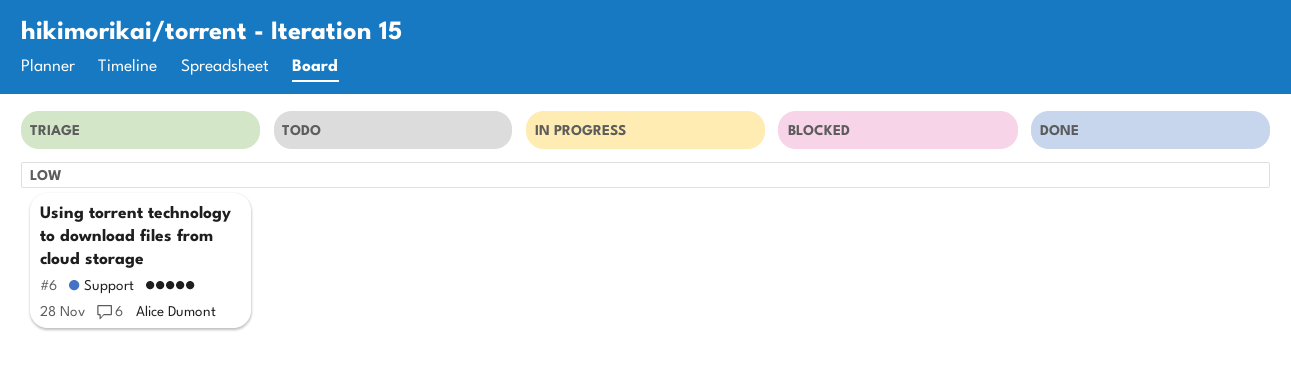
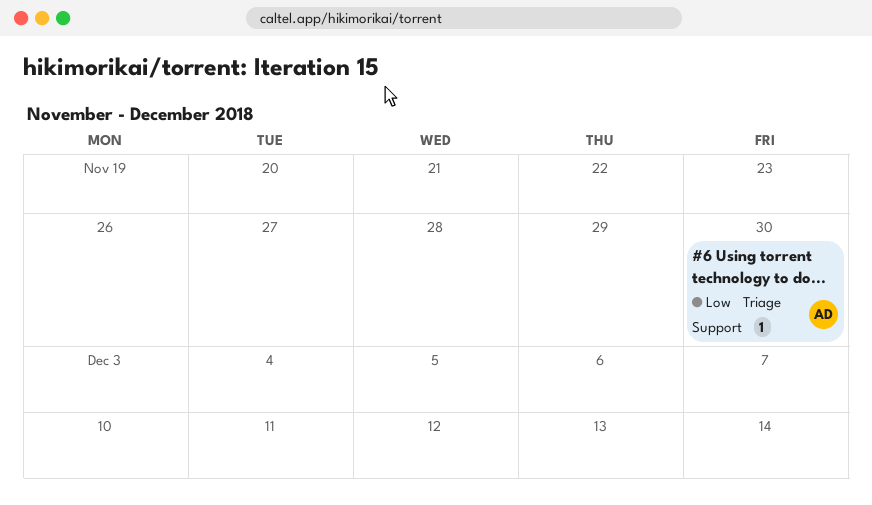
#6, estimate: 5 -> 1
#6, due: Nov 28 -> Nov 30

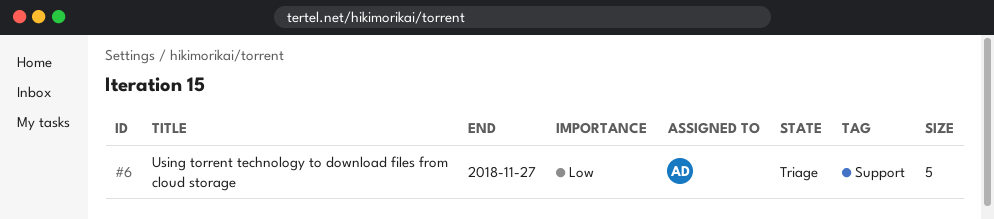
#6, estimate: 1 -> 5
#6, due: Nov 30 -> Nov 27

